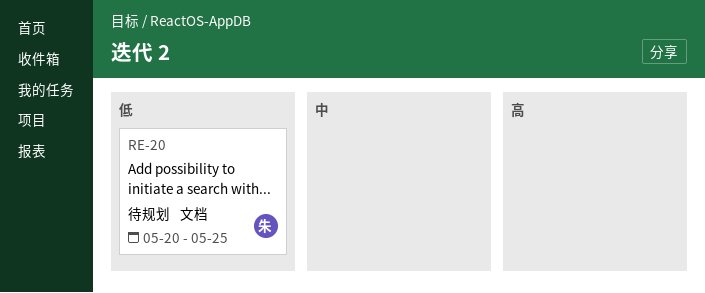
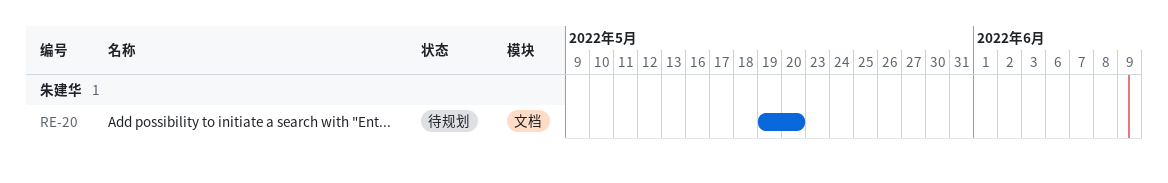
RE-20, start: May 20 -> May 19
RE-20, due: May 25 -> May 20

